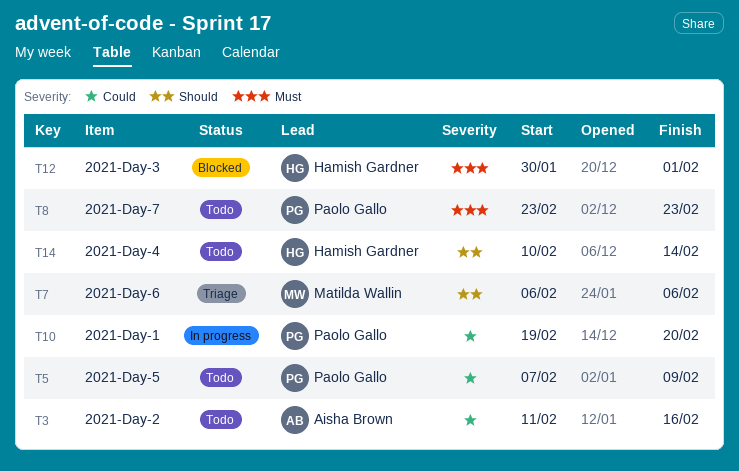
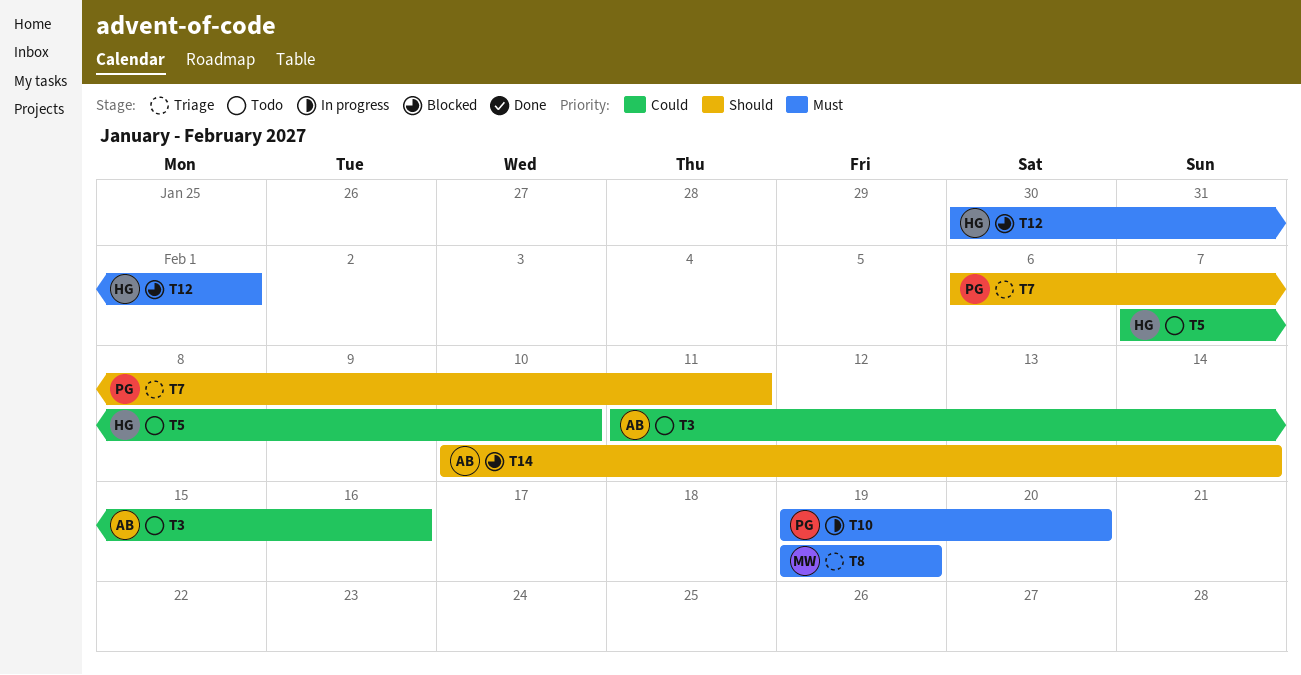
T5, owner: Paolo Gallo -> Hamish Gardner
T5, due: Feb 9 -> Feb 10
T7, owner: Matilda Wallin -> Paolo Gallo
T7, due: Feb 6 -> Feb 11
T8, status: Todo -> Triage
T8, owner: Paolo Gallo -> Matilda Wallin
T8, start: Feb 23 -> Feb 19
T8, due: Feb 23 -> Feb 19
T10, priority: Could -> Must
T14, status: Todo -> Blocked
T14, owner: Hamish Gardner -> Aisha Brown

